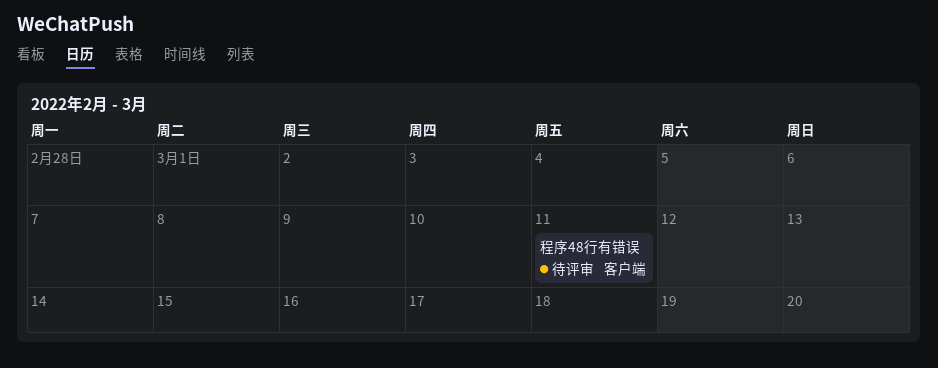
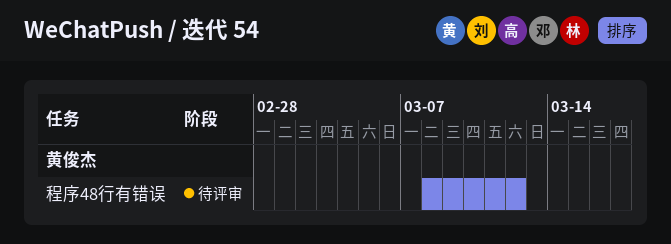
程序48行有错误, due: Mar 11 -> Mar 12

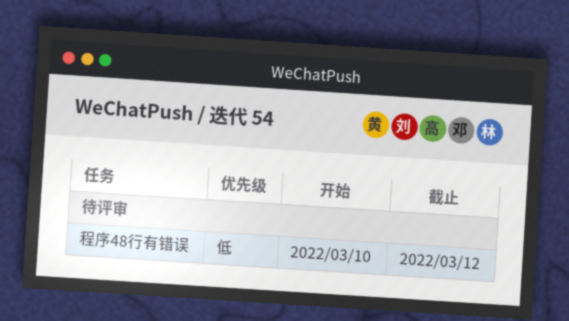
程序48行有错误, start: Mar 8 -> Mar 10

